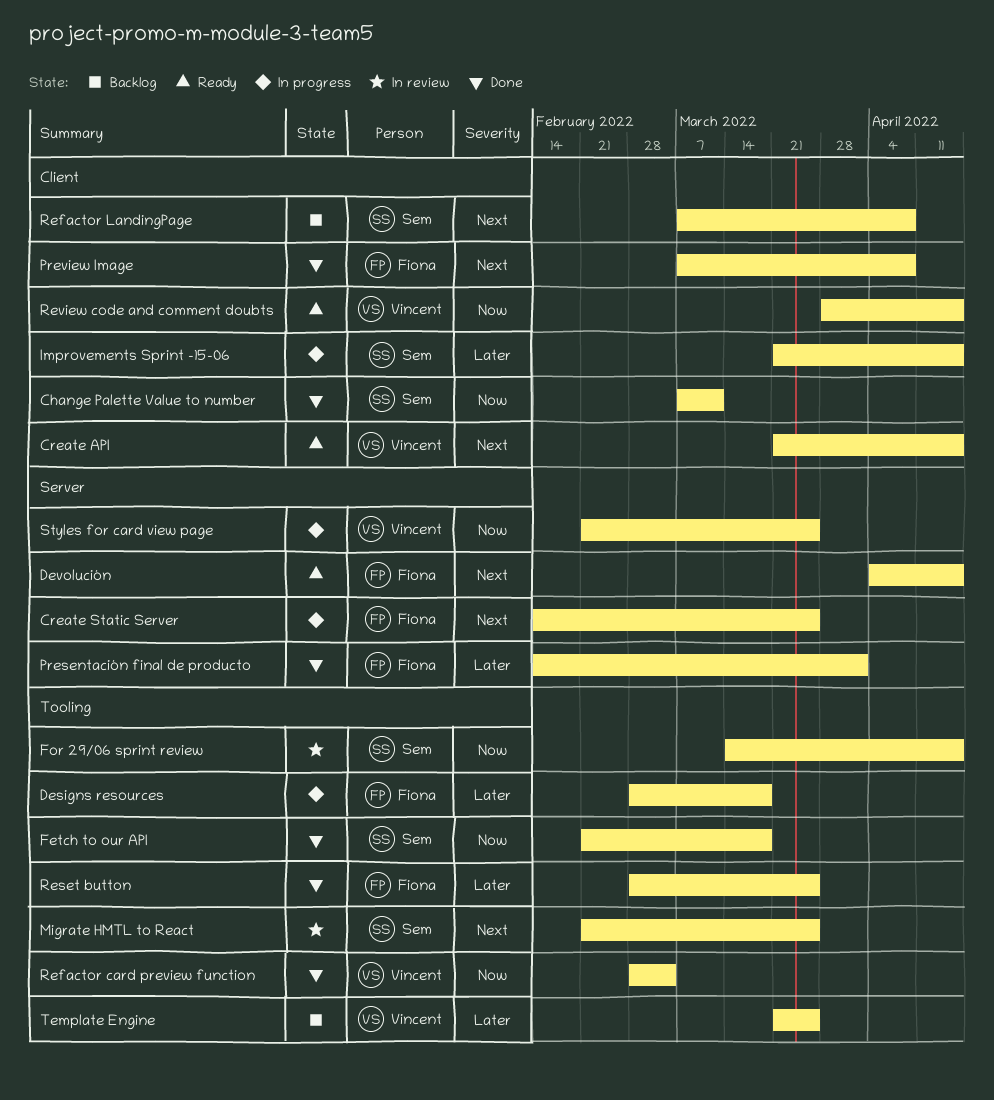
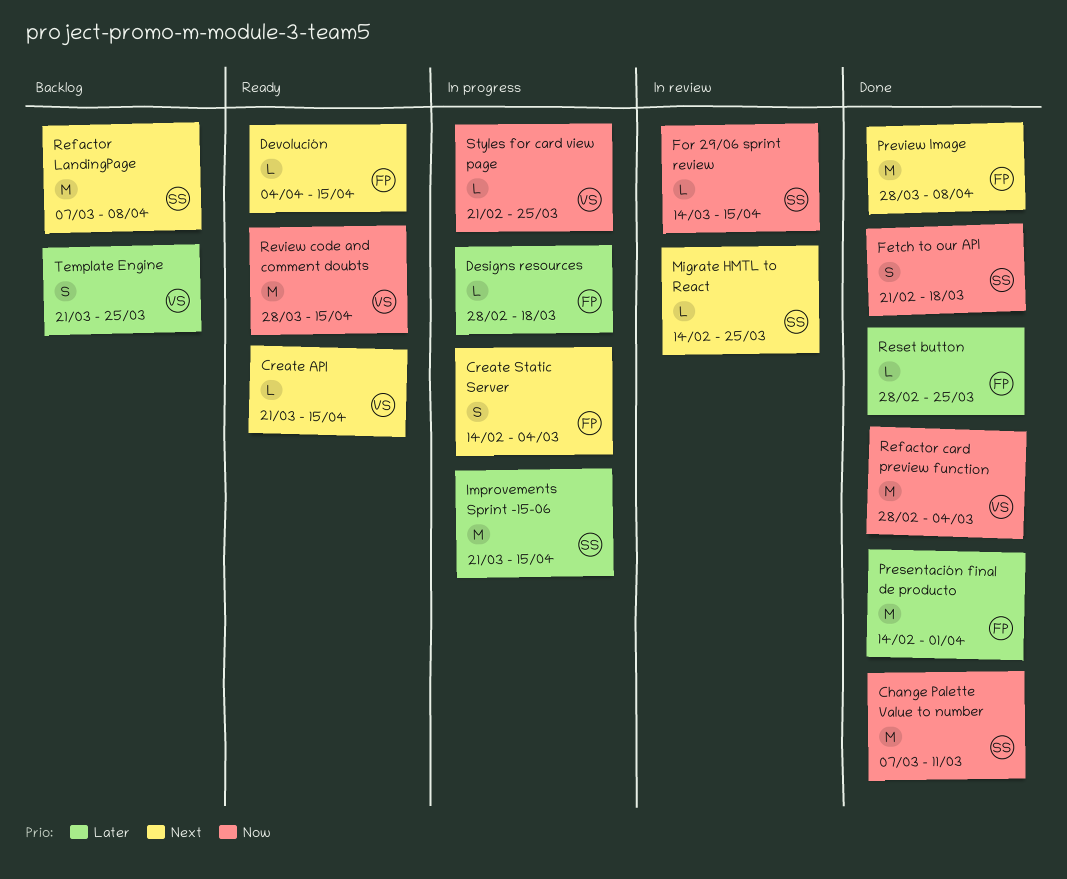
Create Static Server, due: Mar 25 -> Mar 4
Migrate HMTL to React, start: Feb 21 -> Feb 14
Preview Image, start: Mar 7 -> Mar 28

